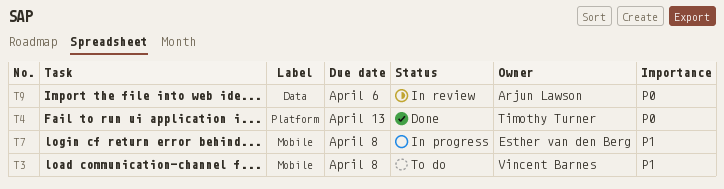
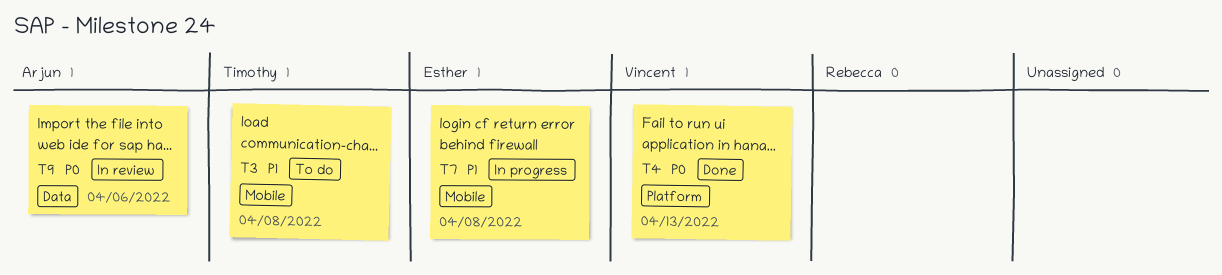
T3, owner: Vincent Barnes -> Timothy Turner
T4, owner: Timothy Turner -> Vincent Barnes

